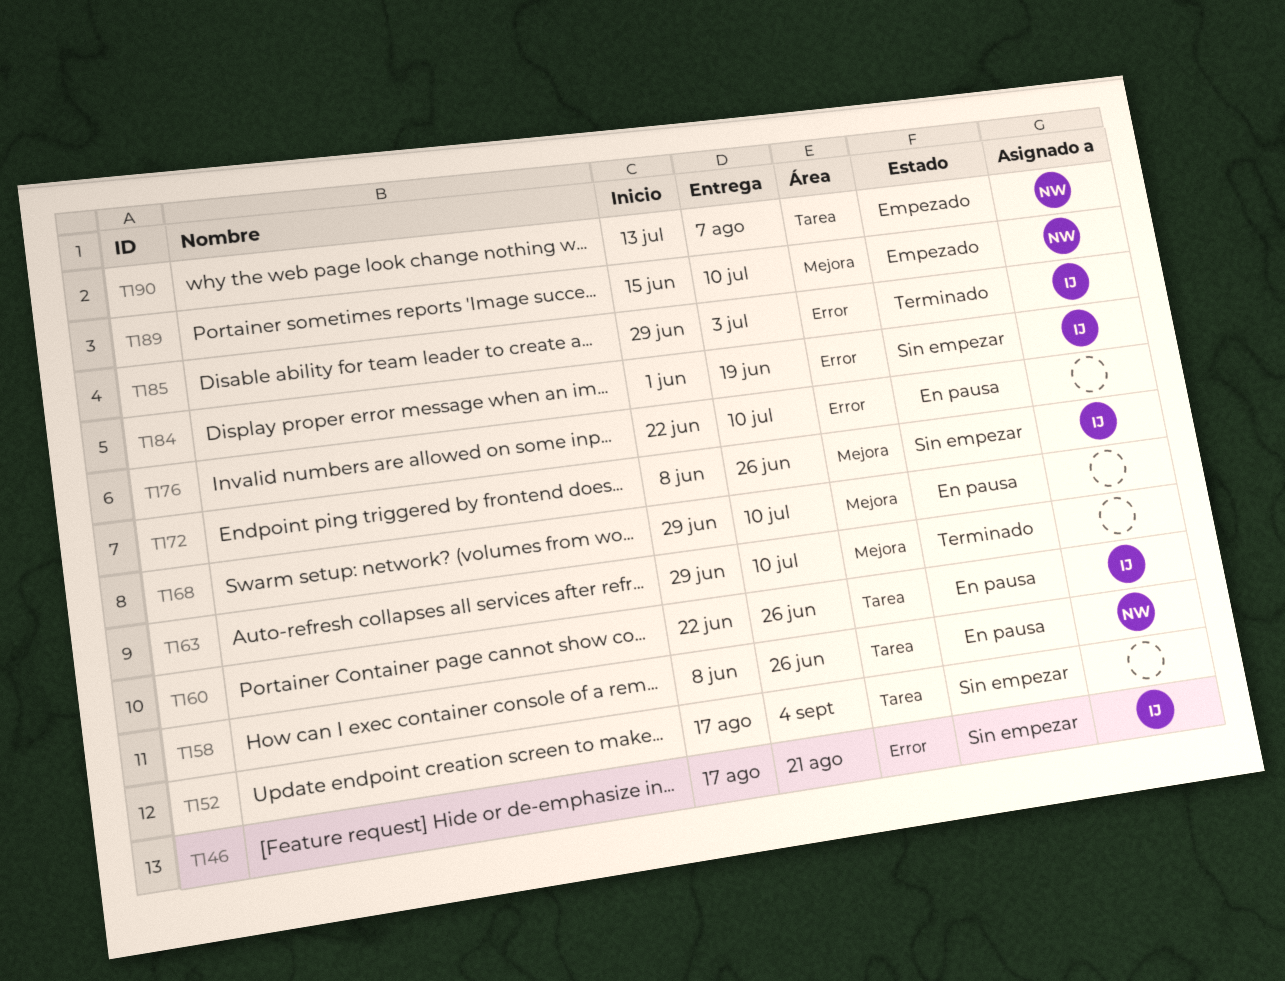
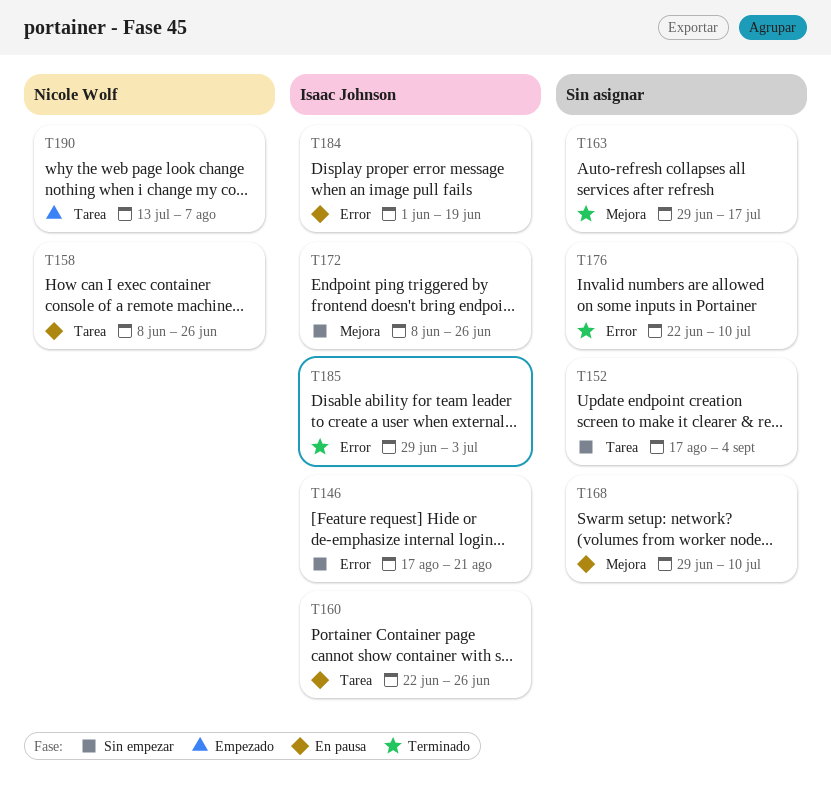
T163, due: Jul 10 -> Jul 17
T176, status: En pausa -> Terminado
T184, status: Sin empezar -> En pausa
T189: present -> none

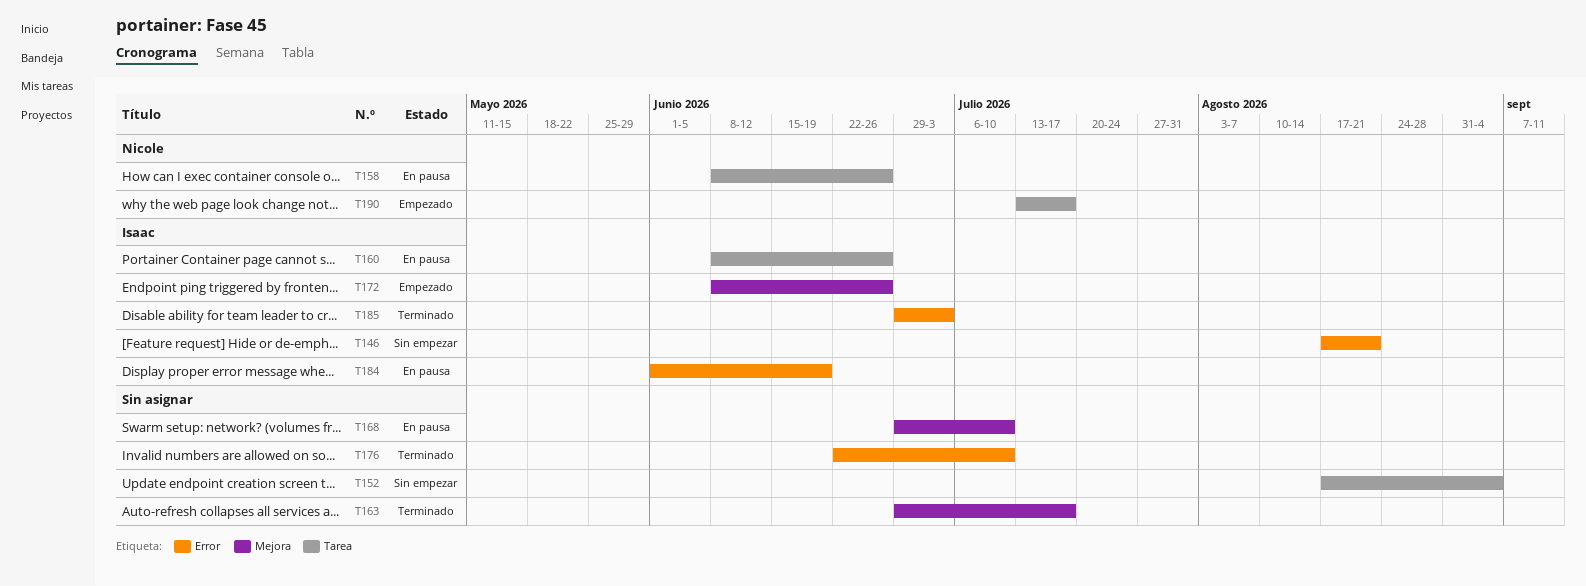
T160, start: Jun 22 -> Jun 8
T172, status: Sin empezar -> Empezado
T190, due: Aug 7 -> Jul 17

